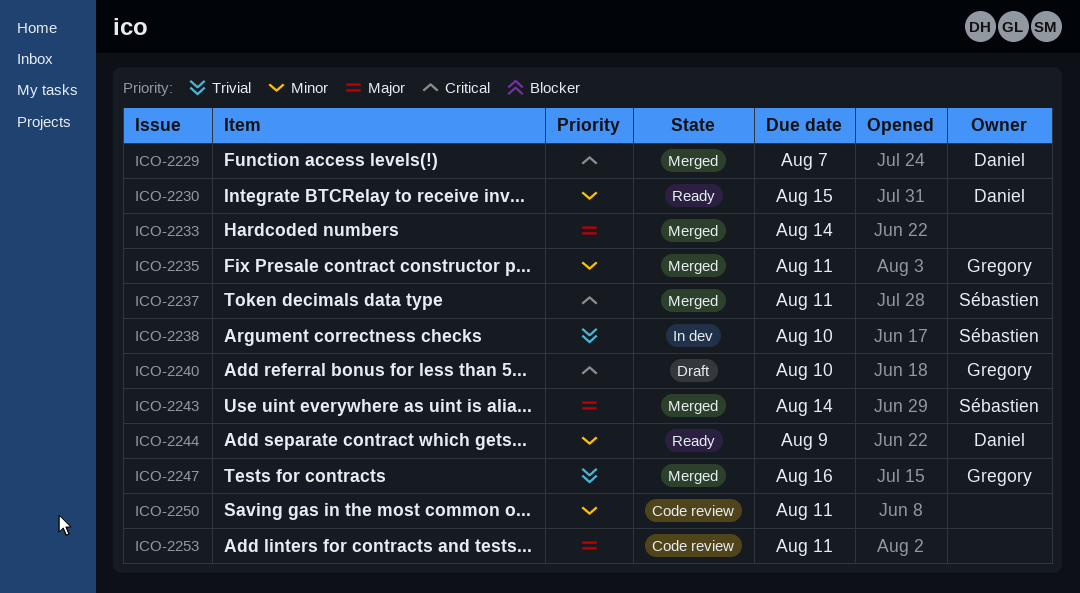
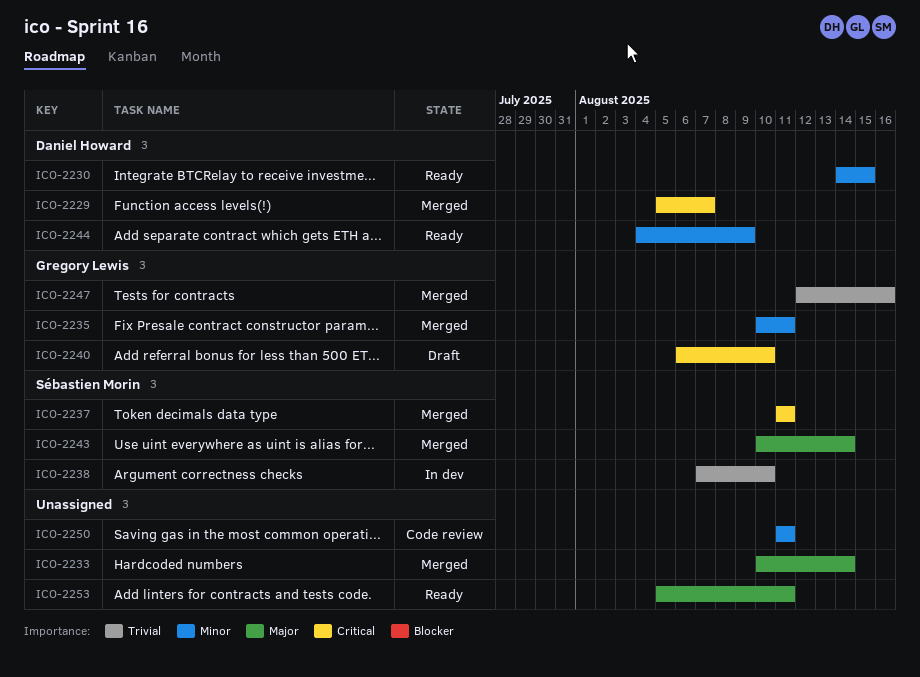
ICO-2253, status: Code review -> Ready

